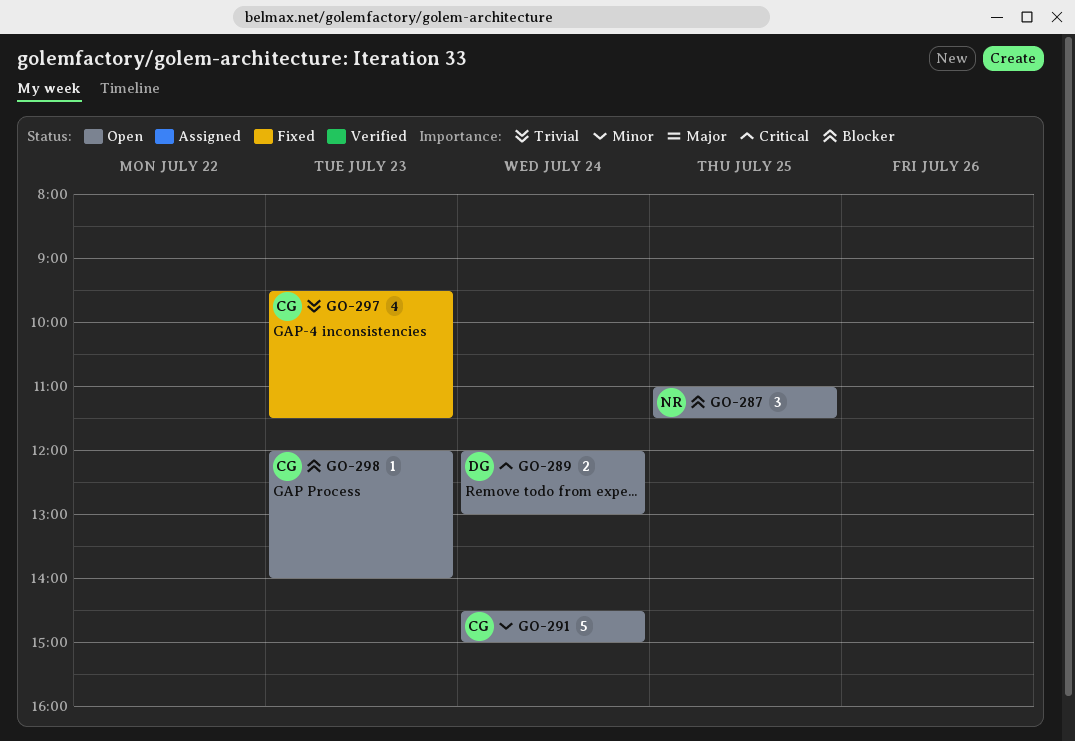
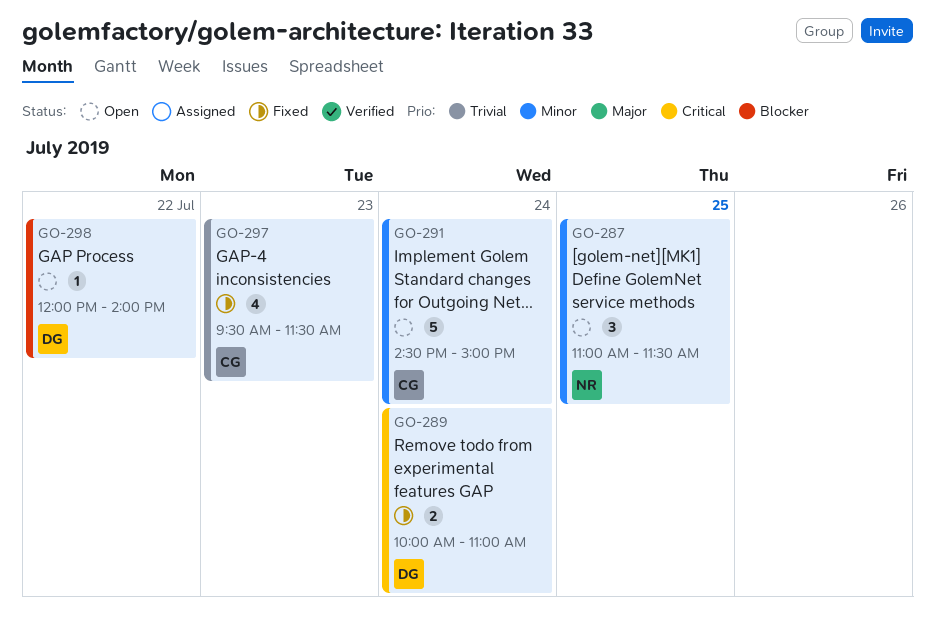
GO-287, priority: Blocker -> Minor
GO-289, status: Open -> Fixed
GO-289, begins: 12:00 -> 10:00
GO-289, ends: 13:00 -> 11:00
GO-298, owner: CG -> DG
GO-298, day: Jul 23 -> Jul 22

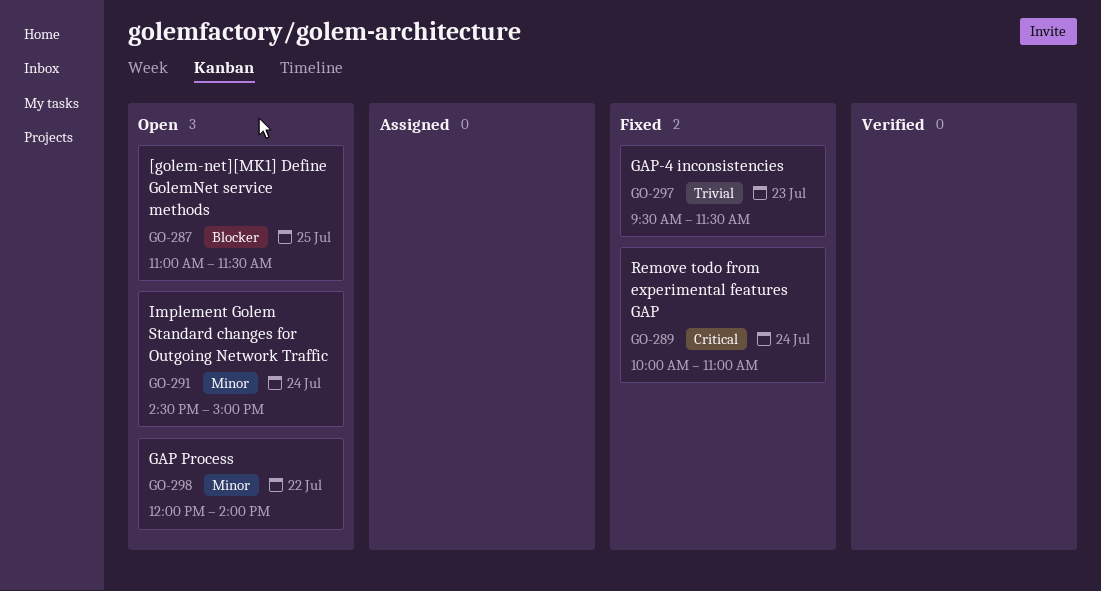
GO-287, priority: Minor -> Blocker
GO-298, priority: Blocker -> Minor

